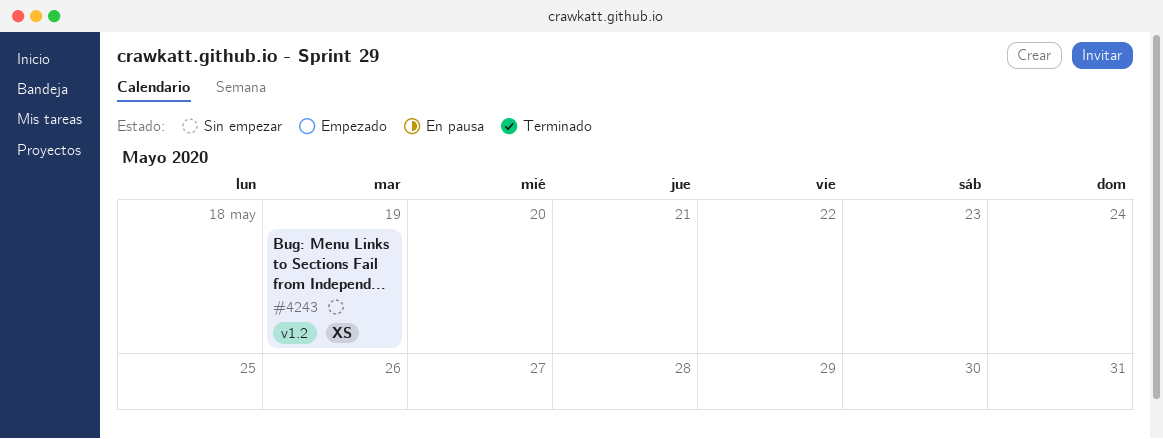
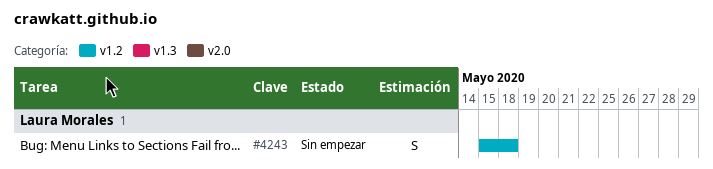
#4243, estimate: XS -> S
#4243, due: May 19 -> May 18

